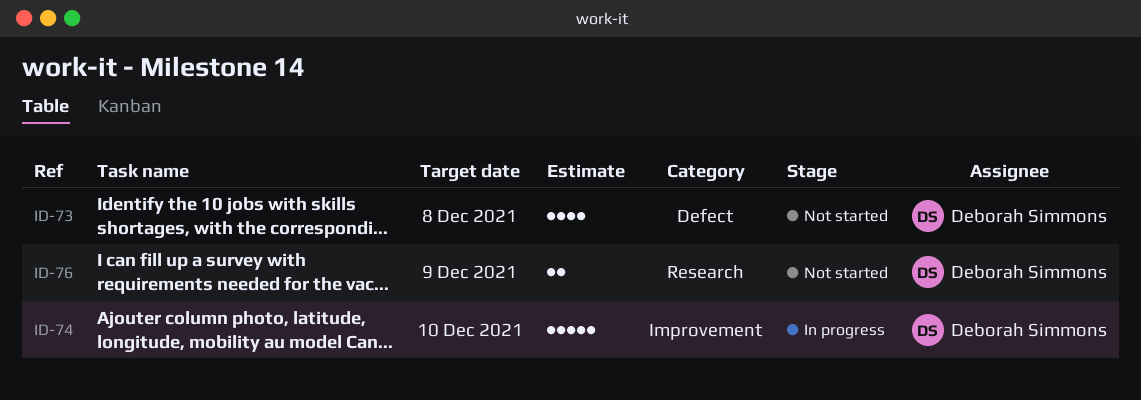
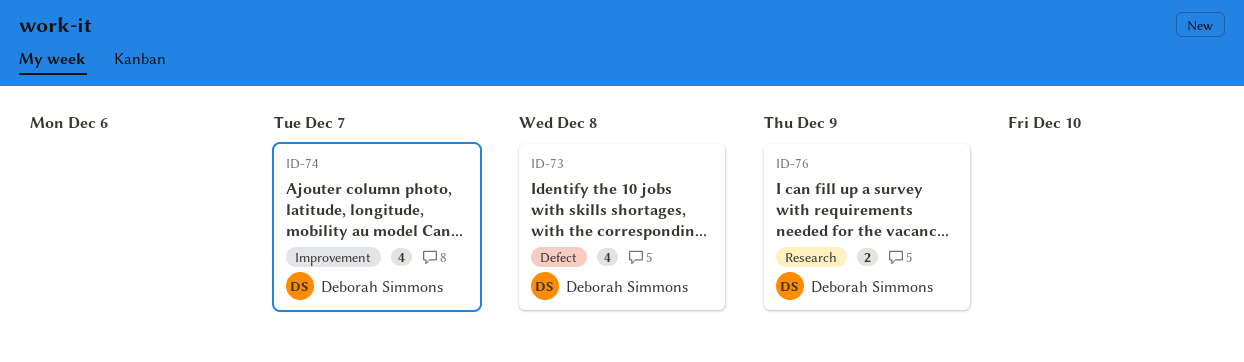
ID-74, estimate: 5 -> 4
ID-74, due: Dec 10 -> Dec 7

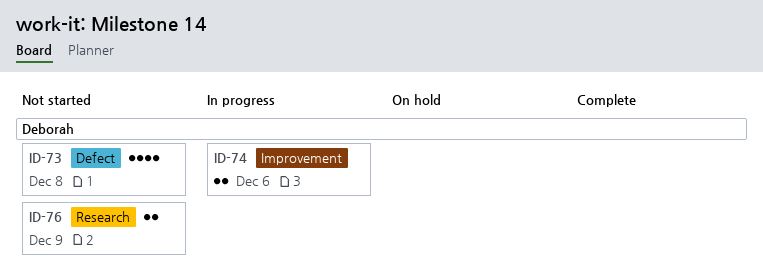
ID-74, estimate: 4 -> 2
ID-74, due: Dec 7 -> Dec 6

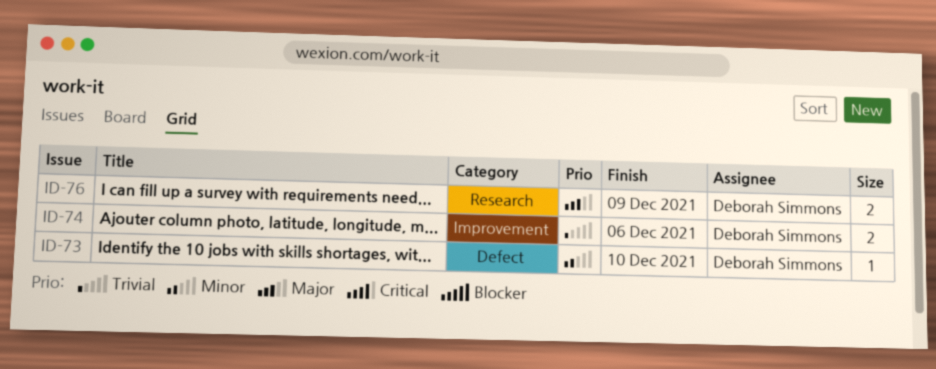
ID-73, estimate: 4 -> 1
ID-73, due: Dec 8 -> Dec 10

